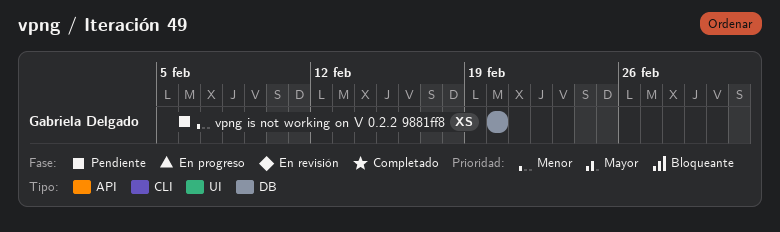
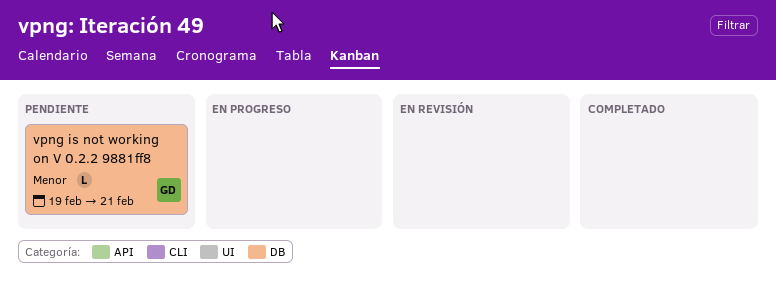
vpng is not working on V 0.2.2 9881ff8, estimate: XS -> L
vpng is not working on V 0.2.2 9881ff8, start: Feb 20 -> Feb 19
vpng is not working on V 0.2.2 9881ff8, due: Feb 20 -> Feb 21

